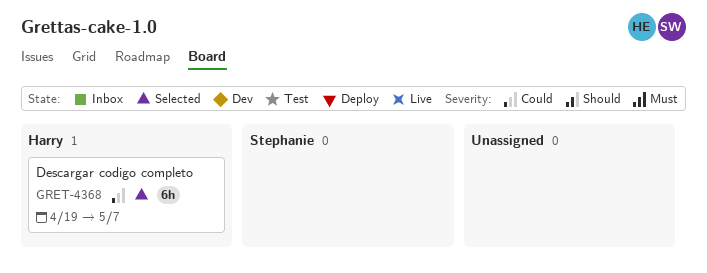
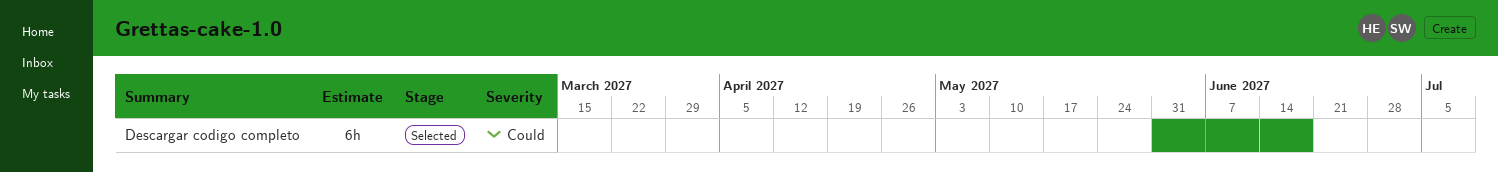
Descargar codigo completo, start: Apr 19 -> May 31
Descargar codigo completo, due: May 7 -> Jun 18

